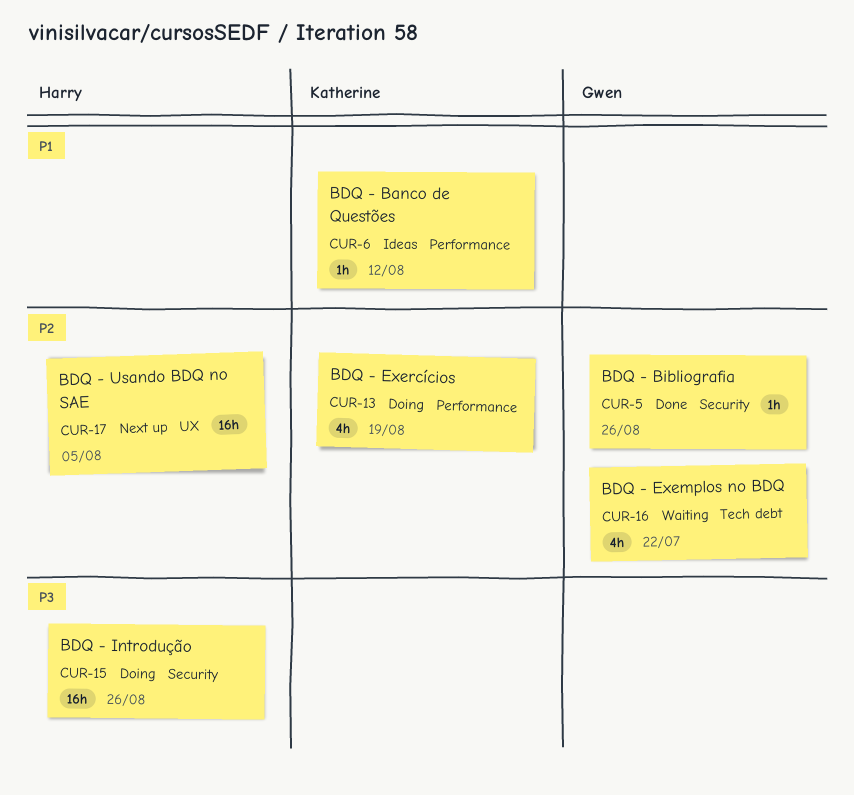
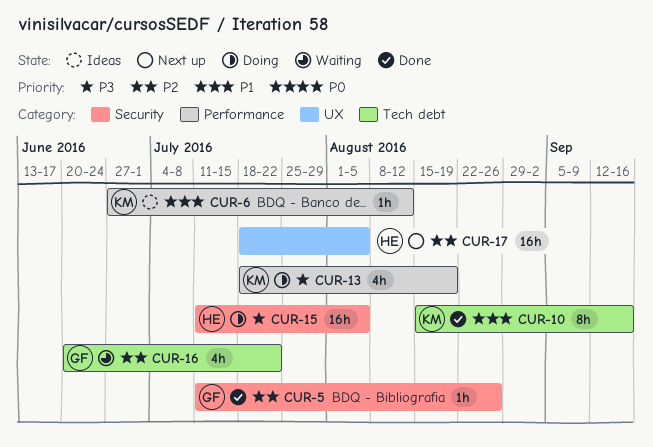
CUR-10: none -> present
CUR-13, priority: P2 -> P3
CUR-15, due: Aug 26 -> Aug 5

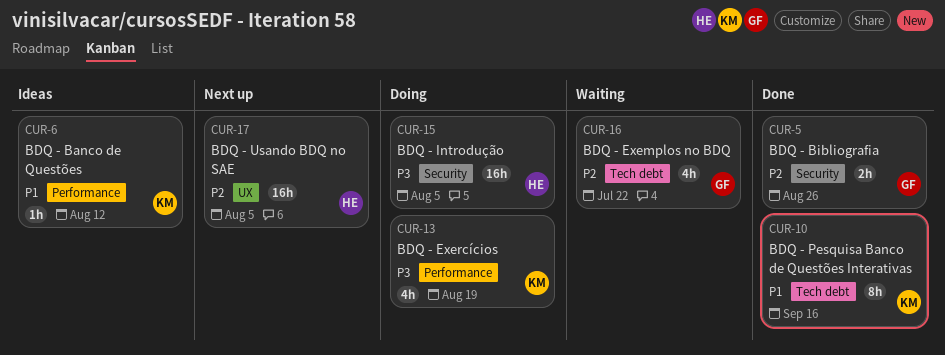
CUR-5, estimate: 1h -> 2h

